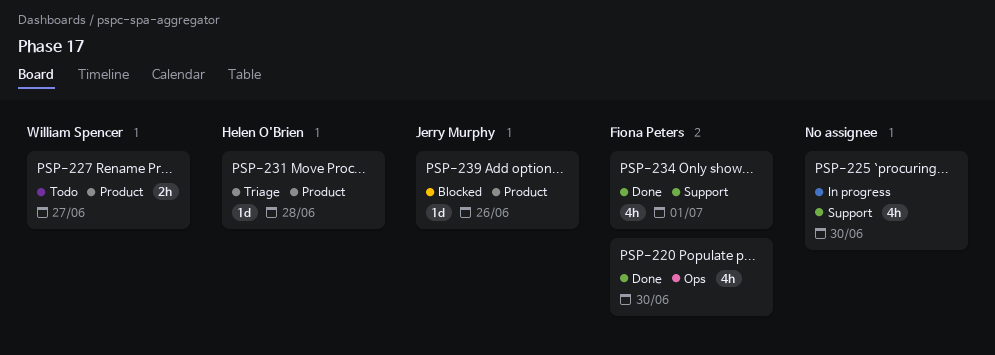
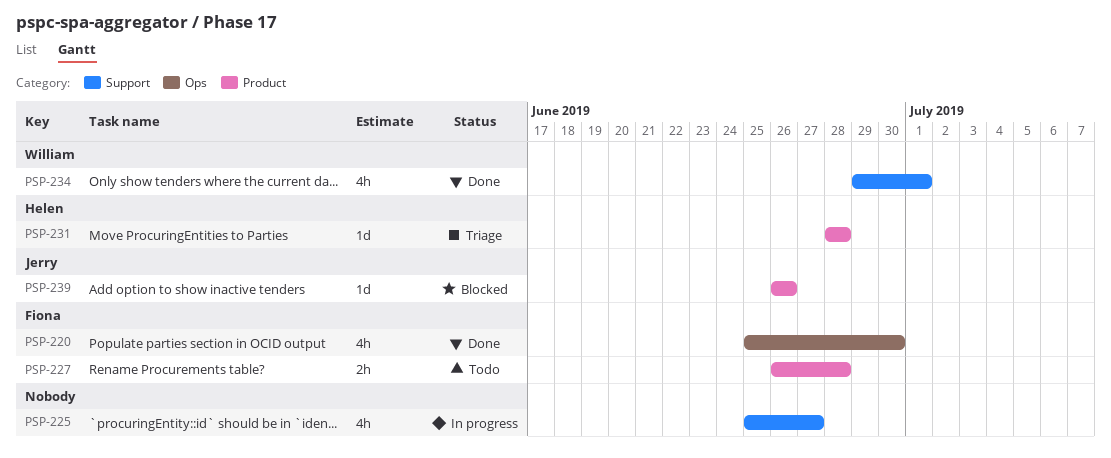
PSP-225, due: Jun 30 -> Jun 27
PSP-227, owner: William Spencer -> Fiona Peters
PSP-227, due: Jun 27 -> Jun 28
PSP-234, owner: Fiona Peters -> William Spencer

